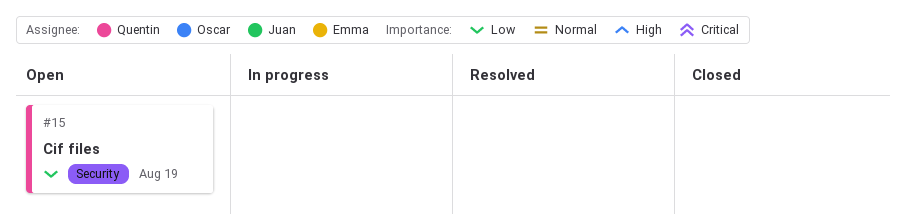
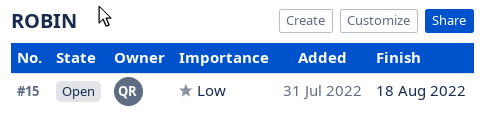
#15, due: Aug 19 -> Aug 18

